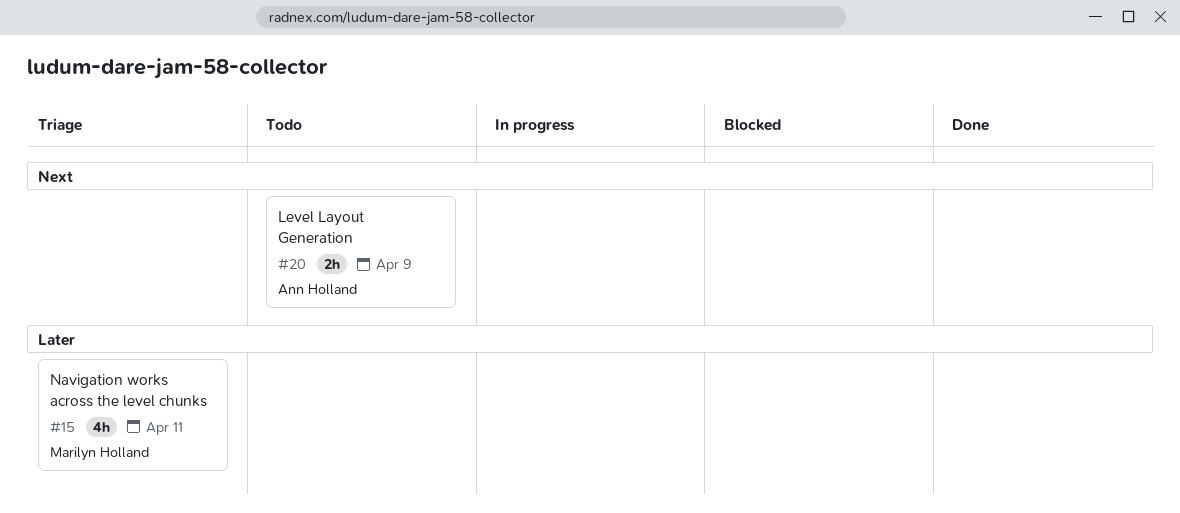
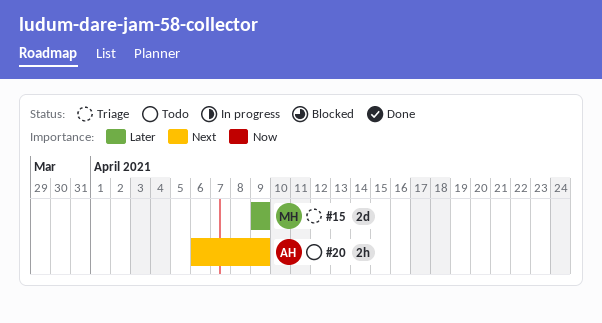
#15, estimate: 4h -> 2d
#15, due: Apr 11 -> Apr 9

